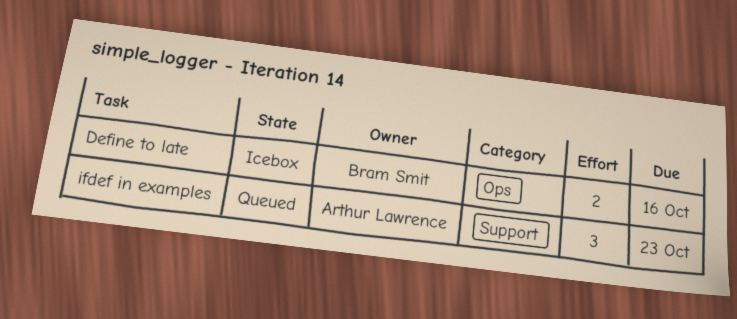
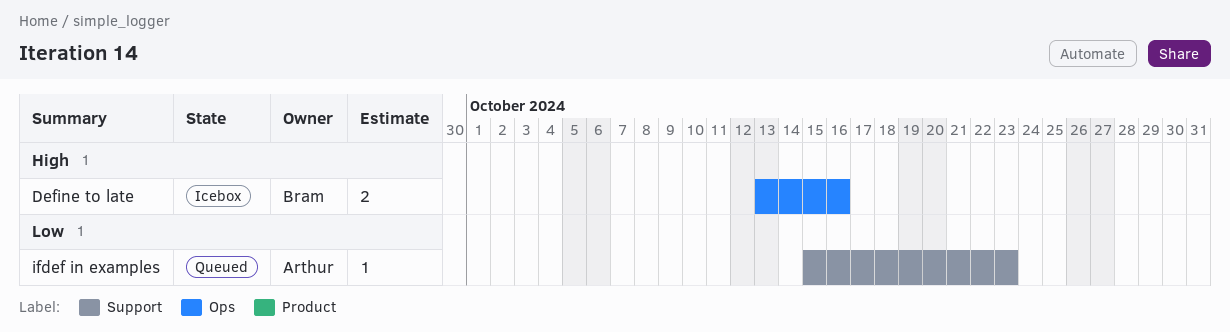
ifdef in examples, estimate: 3 -> 1

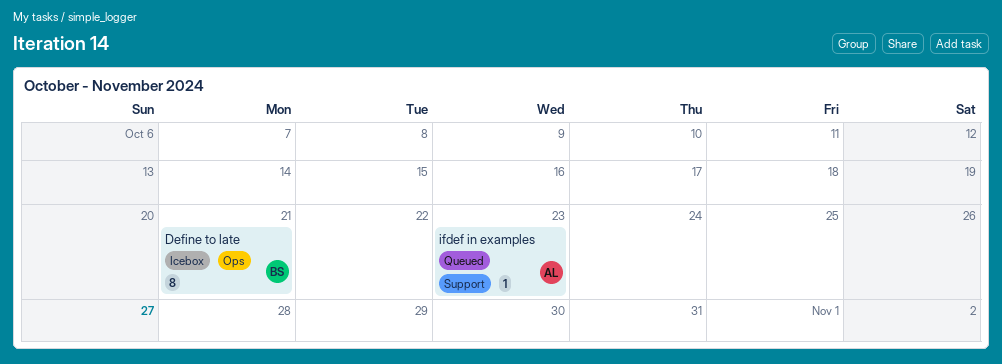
Define to late, estimate: 2 -> 8
Define to late, due: Oct 16 -> Oct 21

